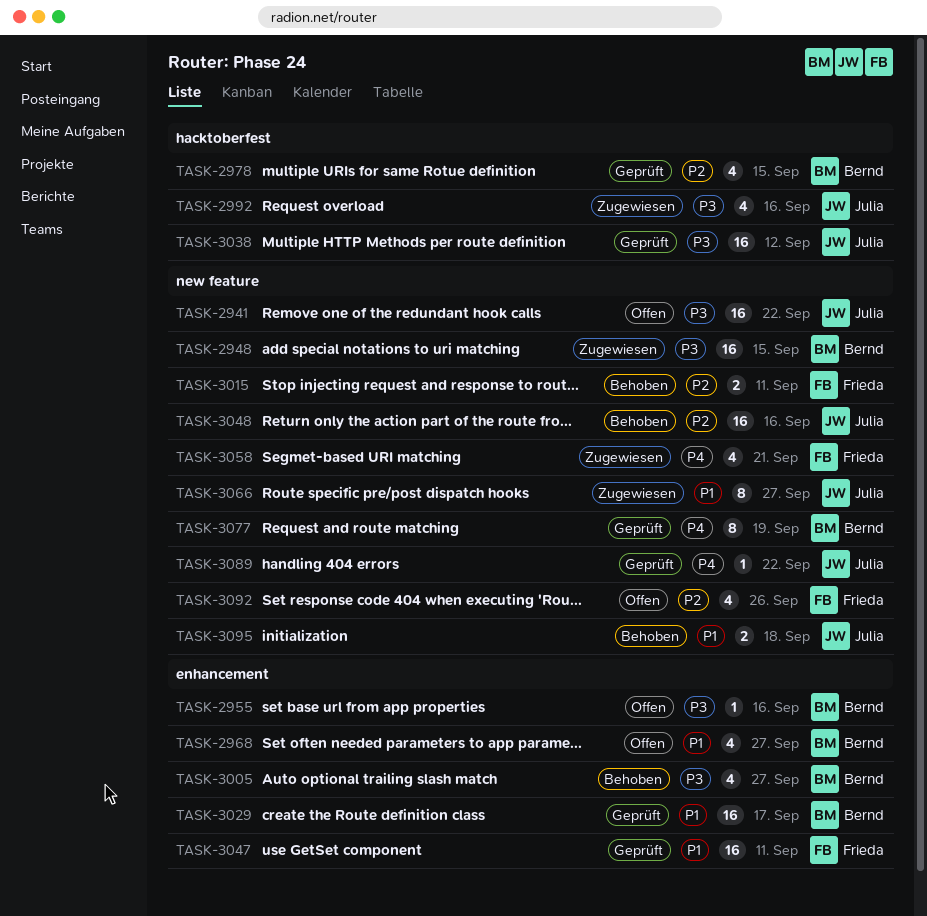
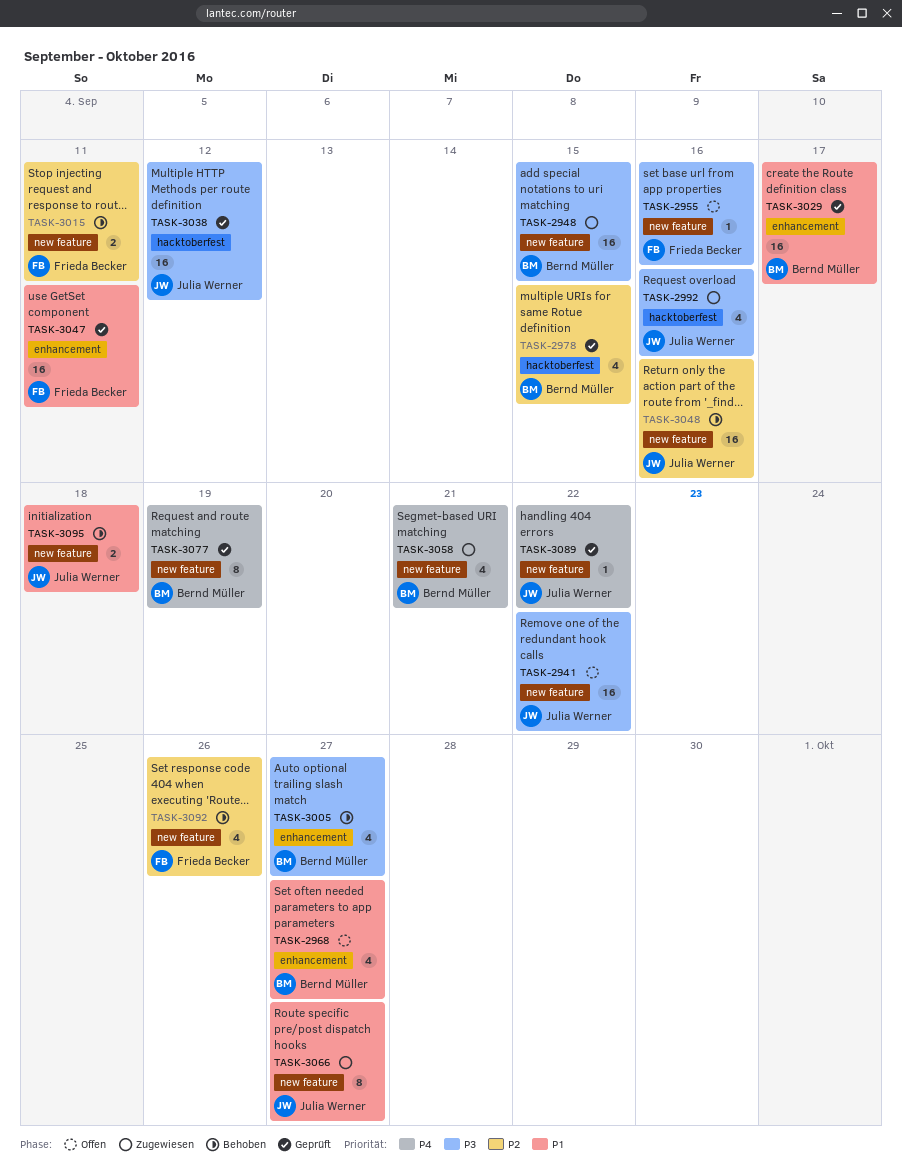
TASK-2955, owner: Bernd Müller -> Frieda Becker
TASK-2955, label: enhancement -> new feature
TASK-3058, owner: Frieda Becker -> Bernd Müller
TASK-3092, status: Offen -> Behoben

